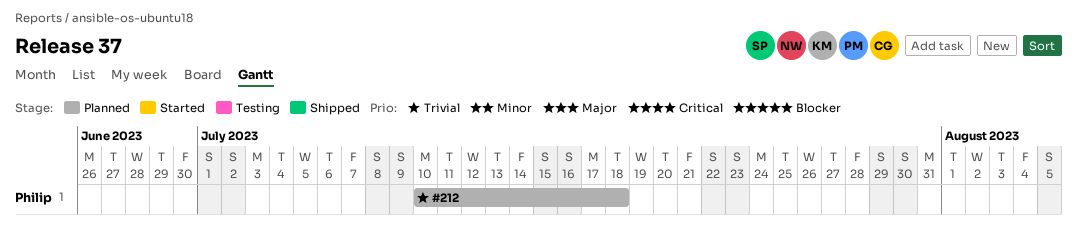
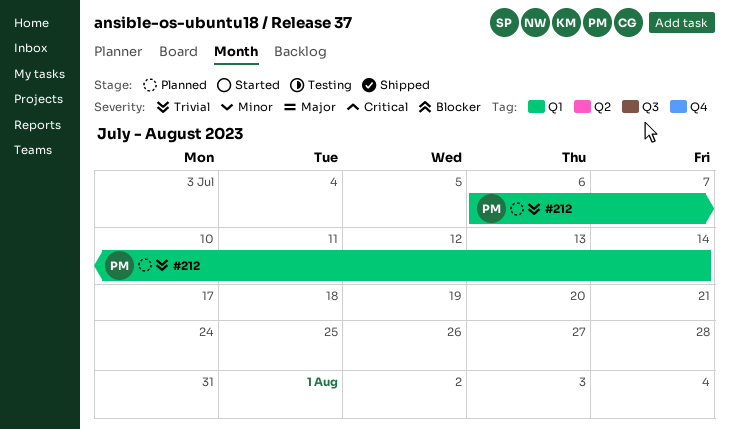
#212, start: Jul 10 -> Jul 6
#212, due: Jul 18 -> Jul 14

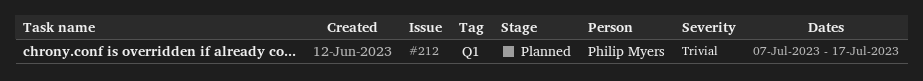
#212, start: Jul 6 -> Jul 7
#212, due: Jul 14 -> Jul 17

